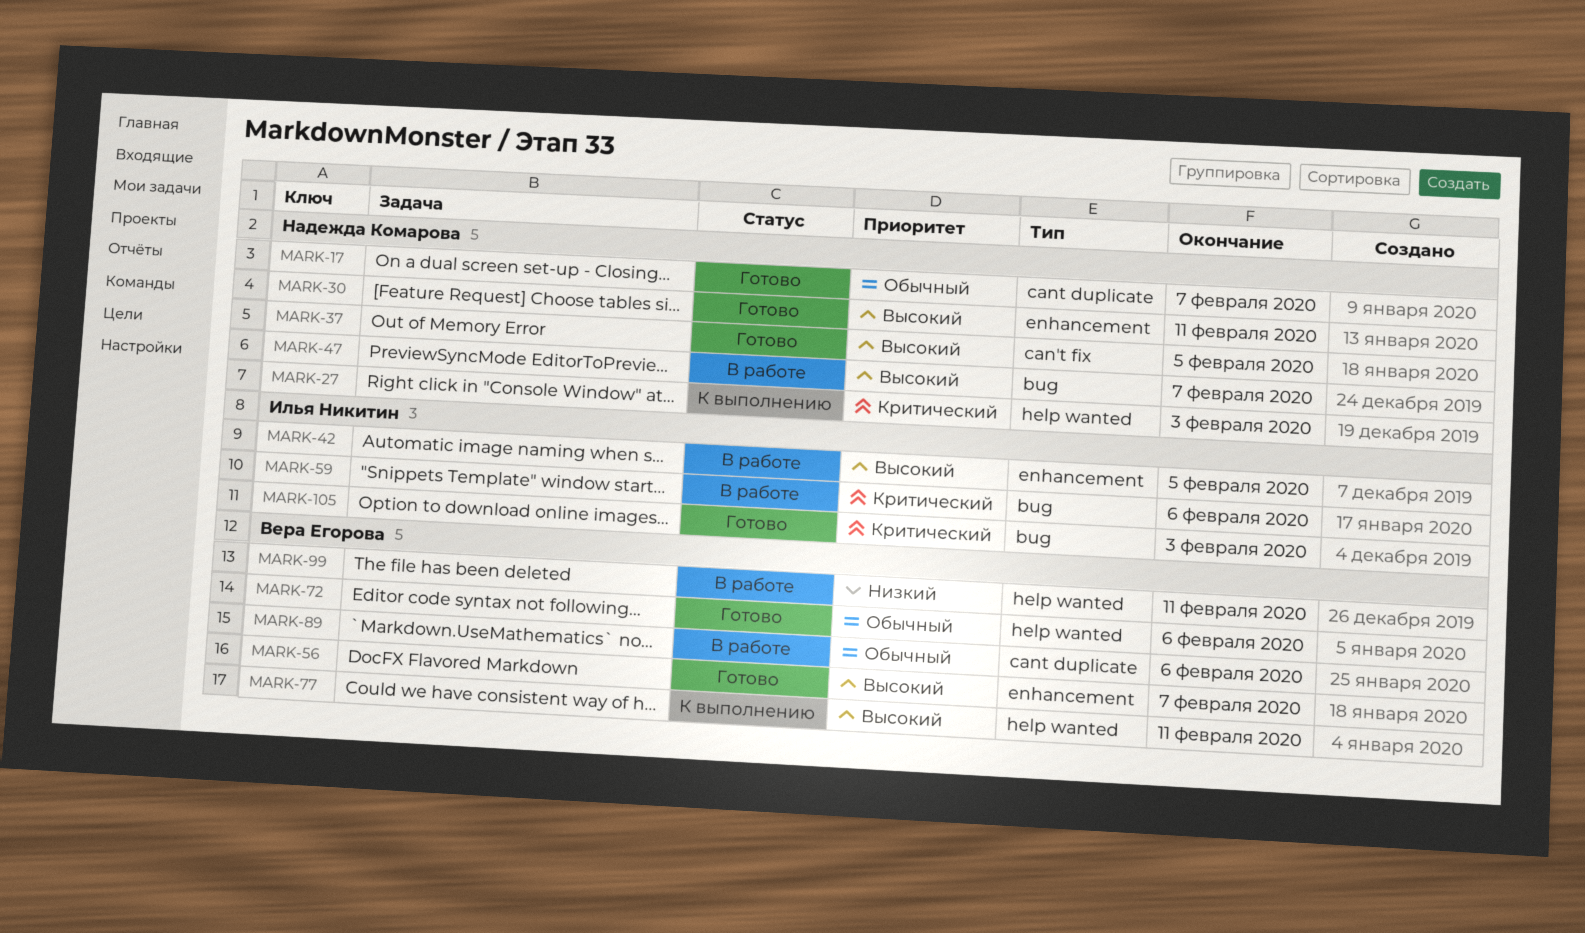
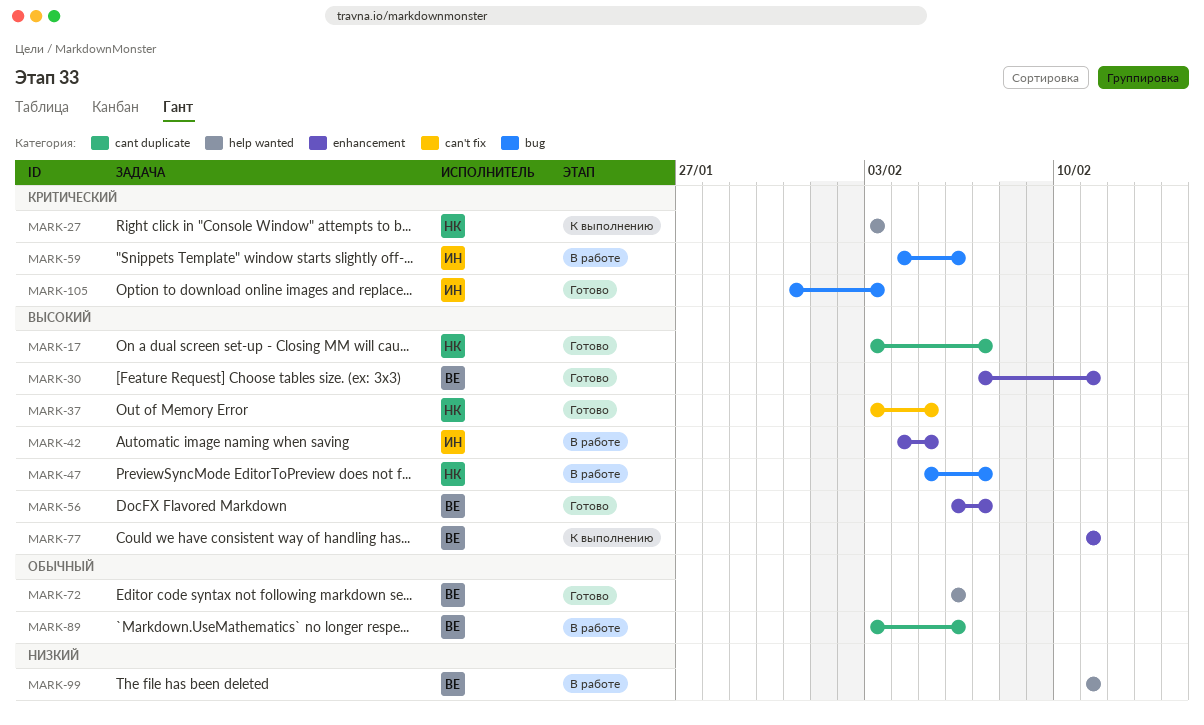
MARK-17, priority: Обычный -> Высокий
MARK-30, owner: Надежда Комарова -> Вера Егорова
MARK-77, label: help wanted -> enhancement

